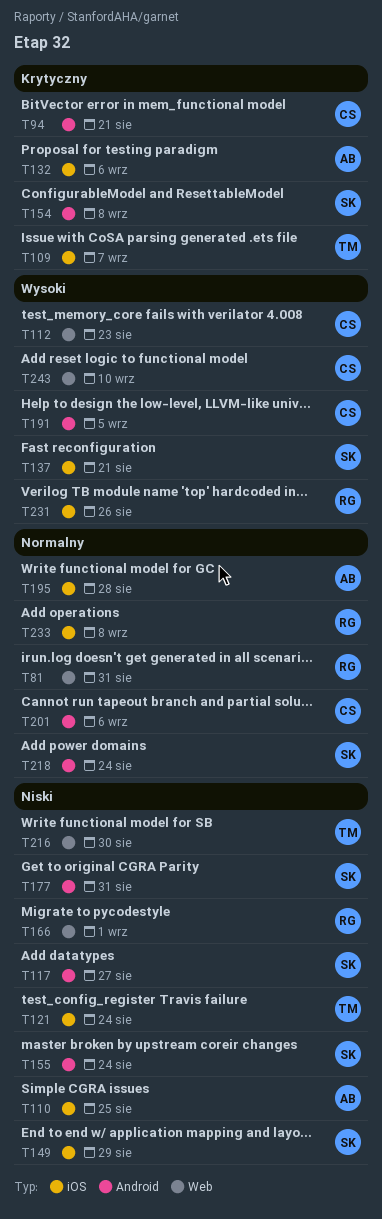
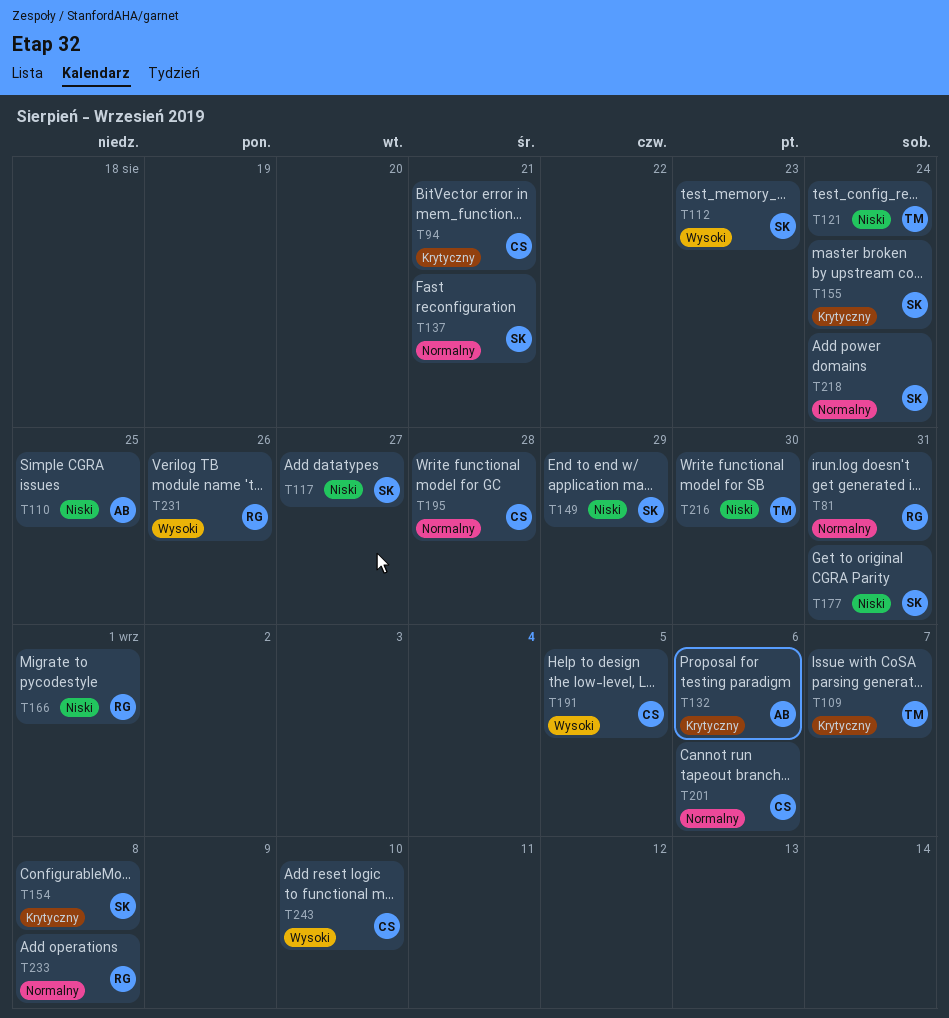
T112, owner: CS -> SK
T137, priority: Wysoki -> Normalny
T155, priority: Niski -> Krytyczny
T195, owner: AB -> CS

